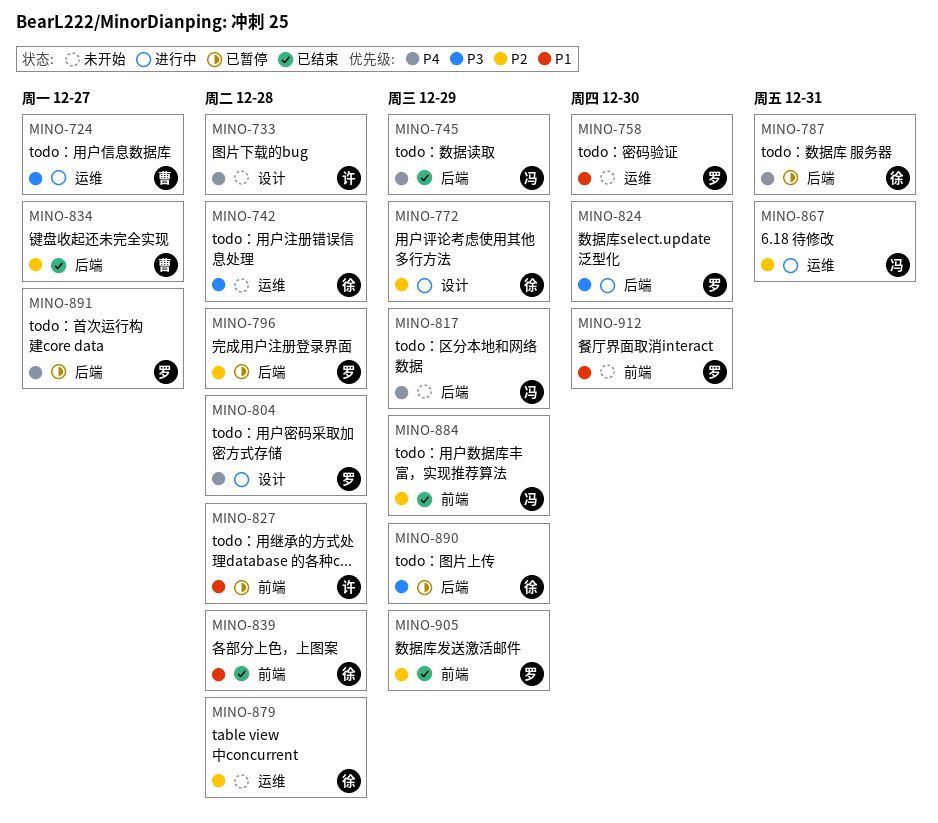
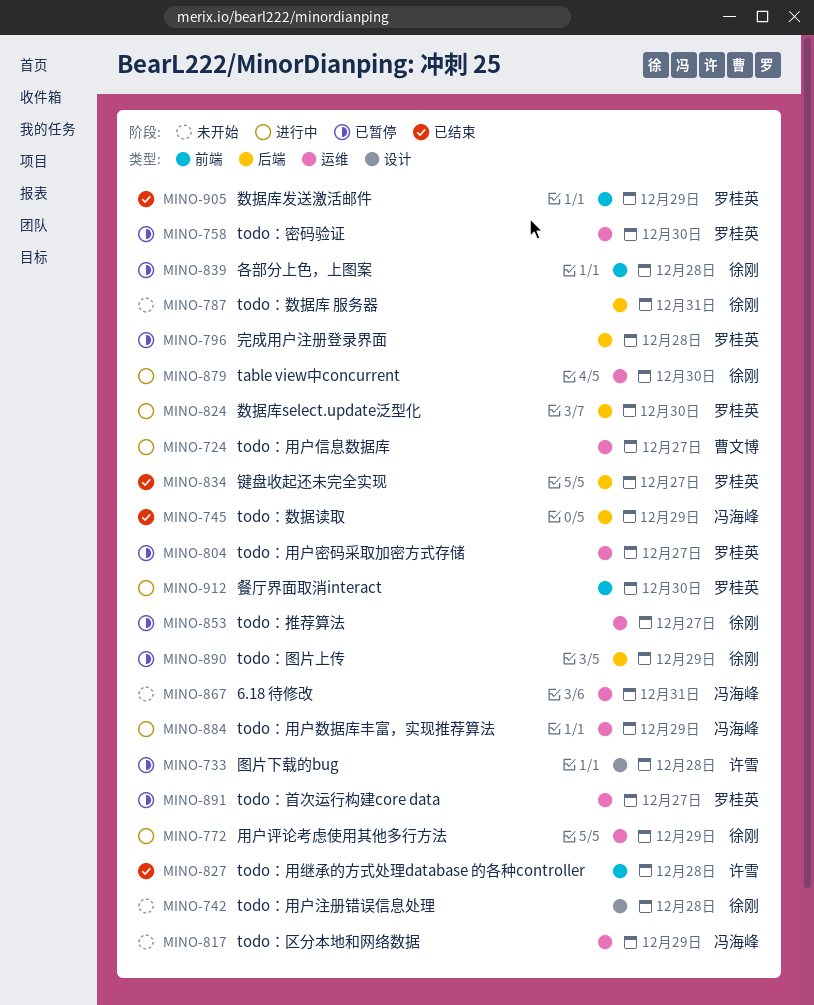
MINO-733, status: 未开始 -> 已暂停
MINO-742, label: 运维 -> 设计
MINO-758, status: 未开始 -> 已暂停
MINO-772, label: 设计 -> 运维
MINO-787, status: 已暂停 -> 未开始
MINO-804, status: 进行中 -> 已暂停
MINO-804, label: 设计 -> 运维
MINO-804, due: Dec 28 -> Dec 27
MINO-817, label: 后端 -> 运维
MINO-827, status: 已暂停 -> 已结束
MINO-834, owner: 曹文博 -> 罗桂英
MINO-839, status: 已结束 -> 已暂停
MINO-853: none -> present
MINO-867, status: 进行中 -> 未开始
MINO-879, status: 未开始 -> 进行中
MINO-879, due: Dec 28 -> Dec 30
MINO-884, status: 已结束 -> 进行中
MINO-884, label: 前端 -> 运维
MINO-891, label: 后端 -> 运维
MINO-912, status: 未开始 -> 进行中

